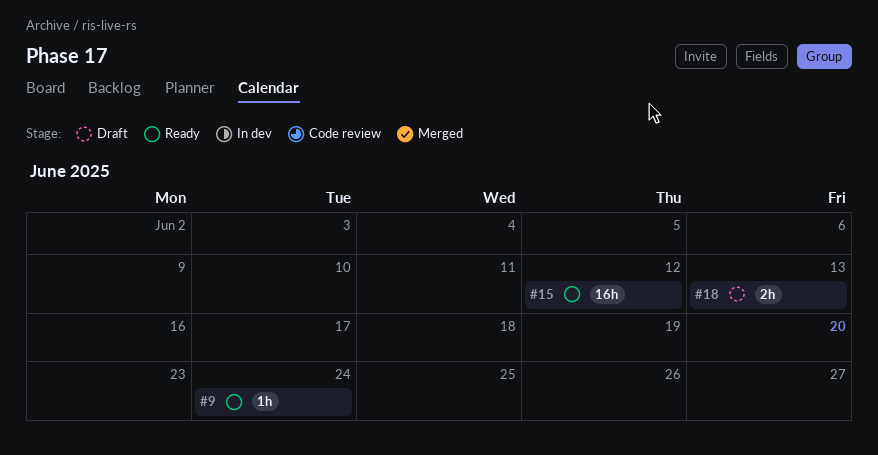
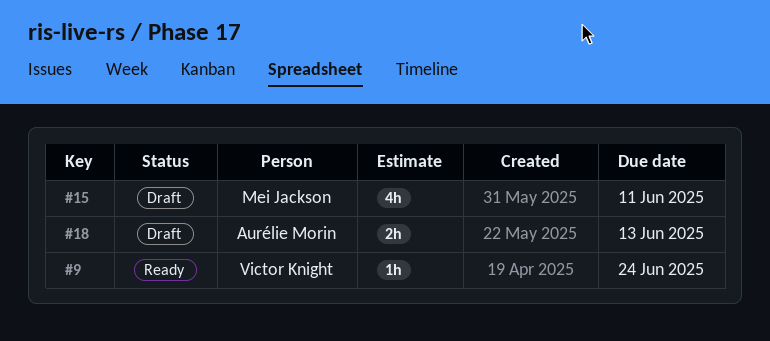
#15, status: Ready -> Draft
#15, estimate: 16h -> 4h
#15, due: Jun 12 -> Jun 11

